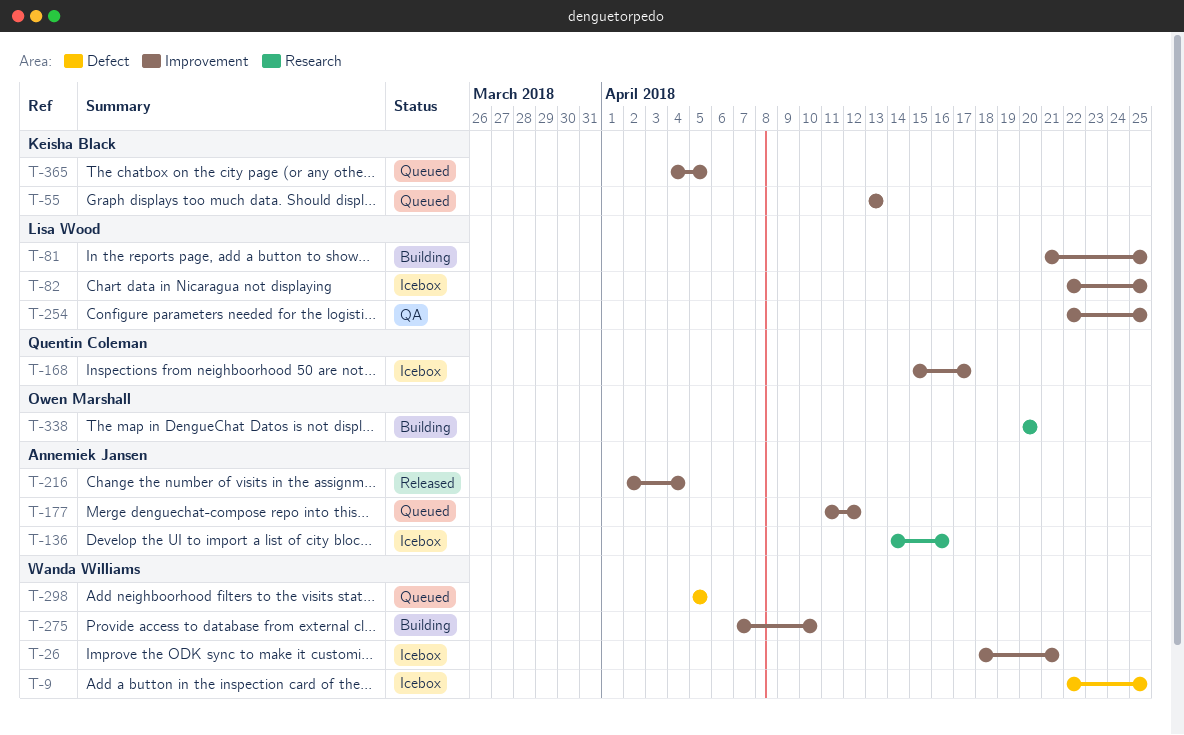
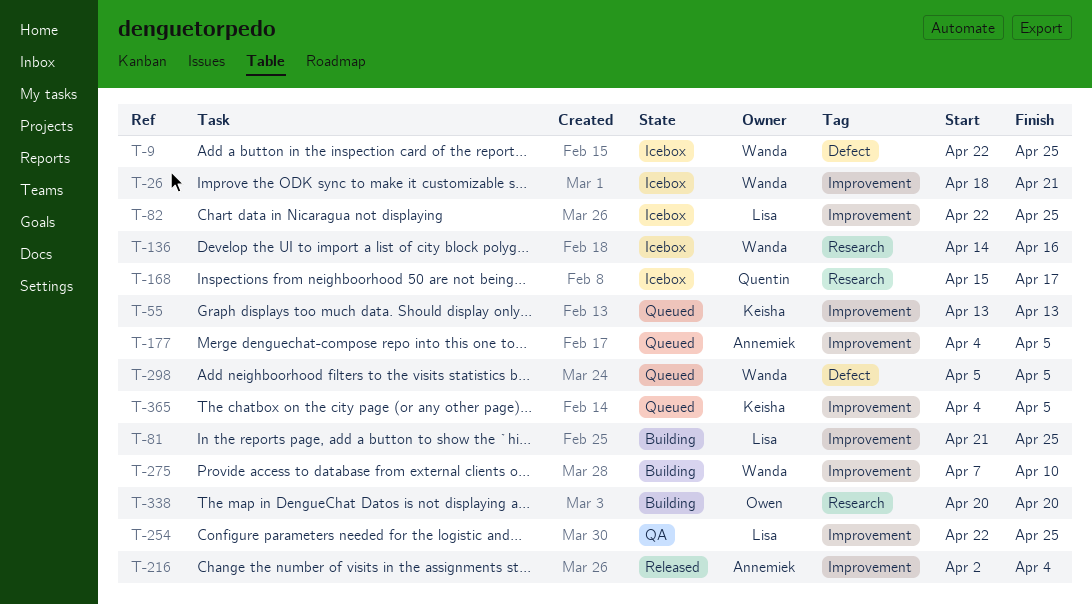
T-136, owner: Annemiek Jansen -> Wanda Williams
T-168, label: Improvement -> Research
T-177, start: Apr 11 -> Apr 4
T-177, due: Apr 12 -> Apr 5

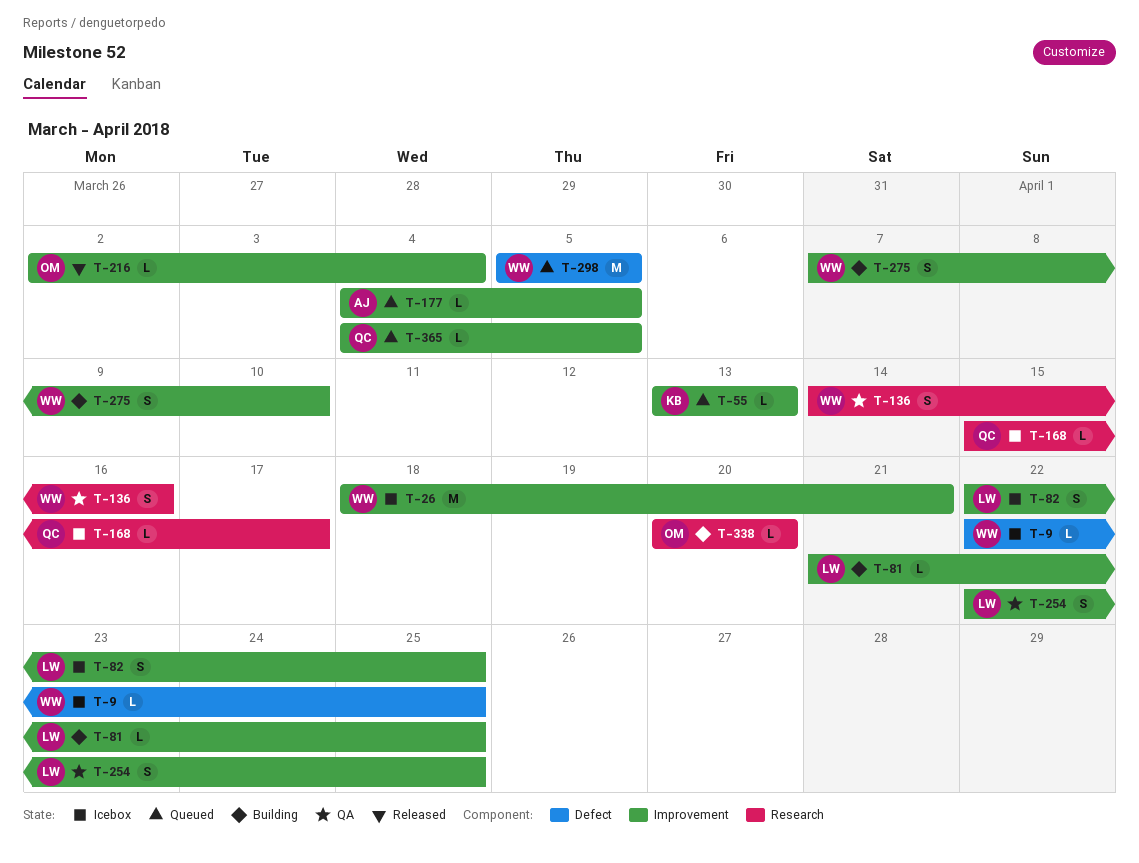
T-136, status: Icebox -> QA
T-216, owner: Annemiek -> Owen
T-365, owner: Keisha -> Quentin

